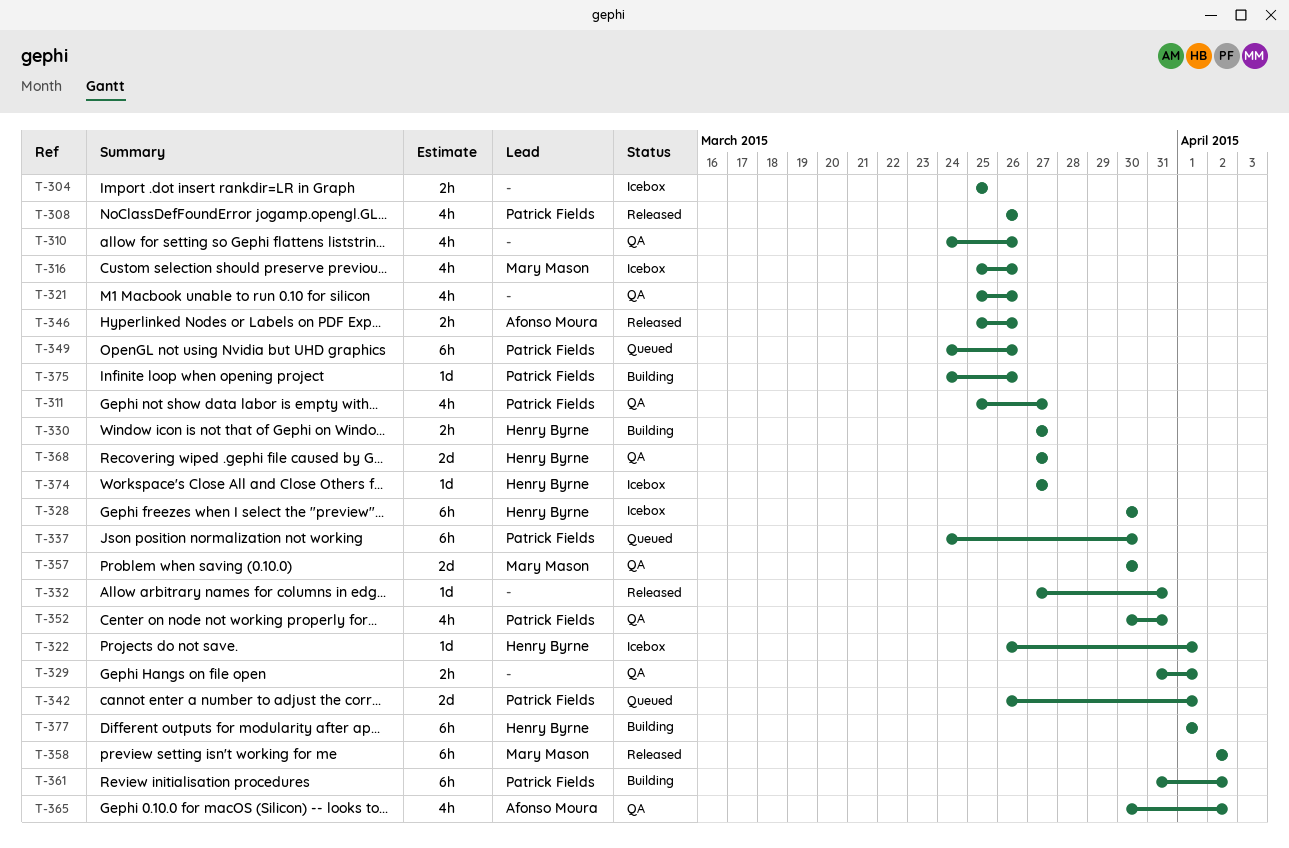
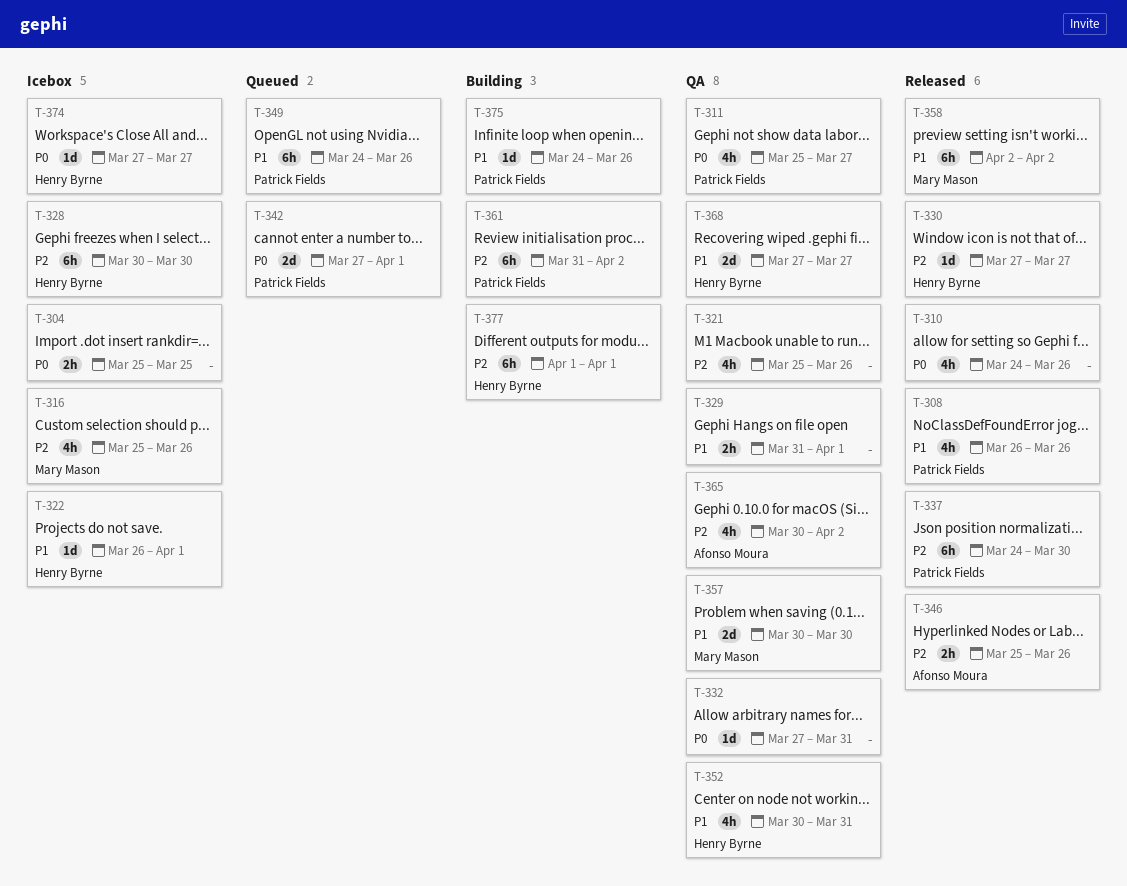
T-310, status: QA -> Released
T-330, status: Building -> Released
T-330, estimate: 2h -> 1d
T-332, status: Released -> QA
T-337, status: Queued -> Released
T-342, start: Mar 26 -> Mar 27
T-352, owner: Patrick Fields -> Henry Byrne

